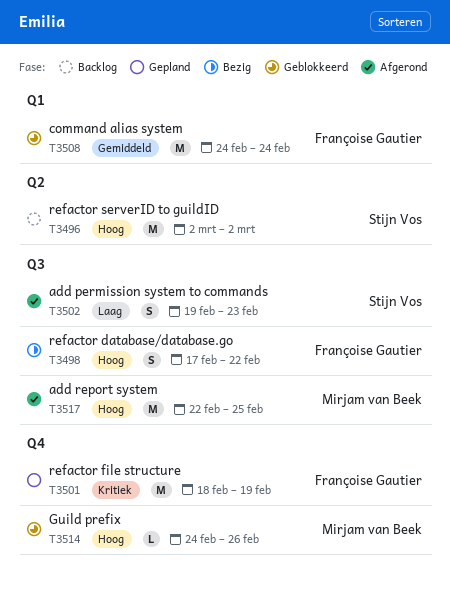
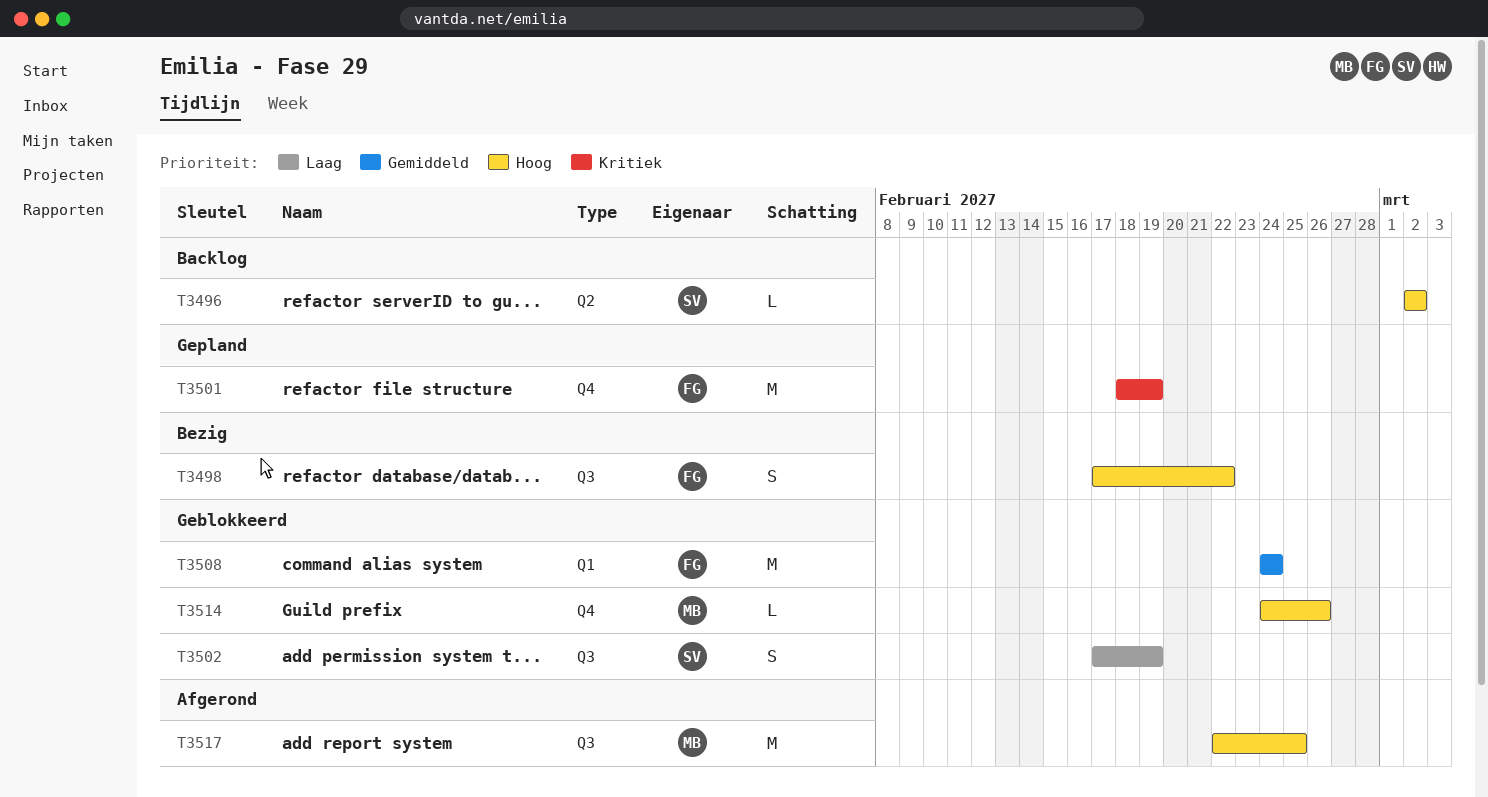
T3496, estimate: M -> L
T3502, status: Afgerond -> Geblokkeerd
T3502, start: Feb 19 -> Feb 17
T3502, due: Feb 23 -> Feb 19

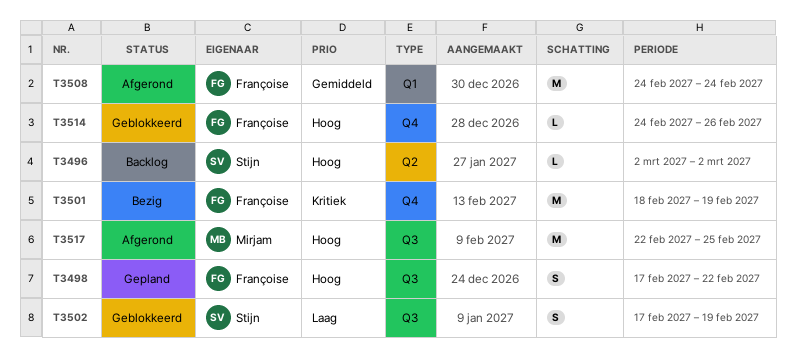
T3498, status: Bezig -> Gepland
T3501, status: Gepland -> Bezig
T3508, status: Geblokkeerd -> Afgerond
T3514, owner: Mirjam -> Françoise

